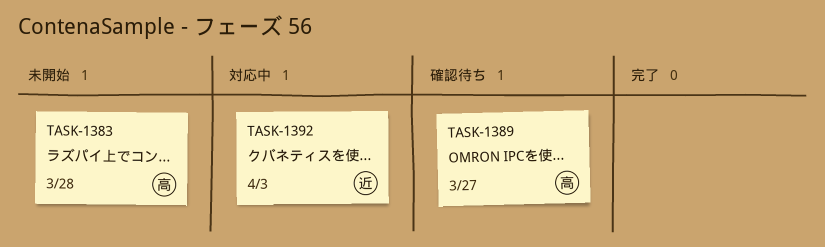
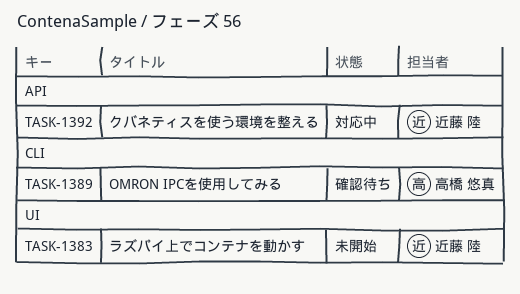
TASK-1383, owner: 高橋 悠真 -> 近藤 陸

